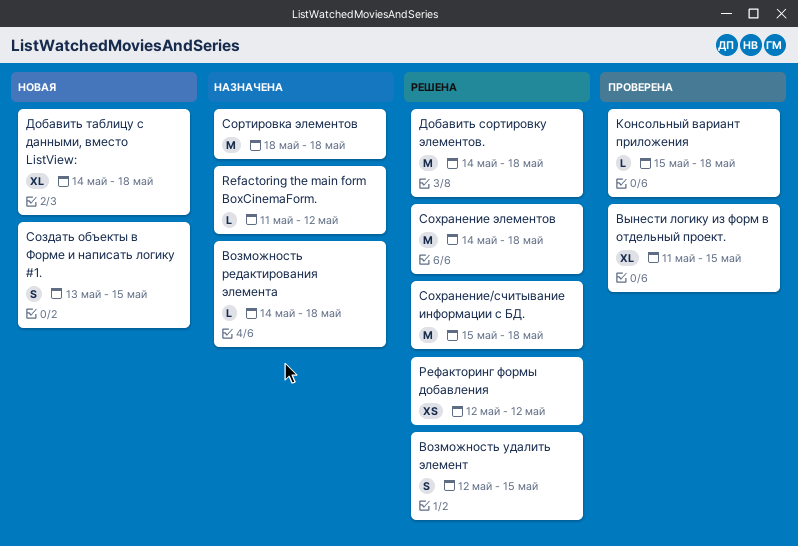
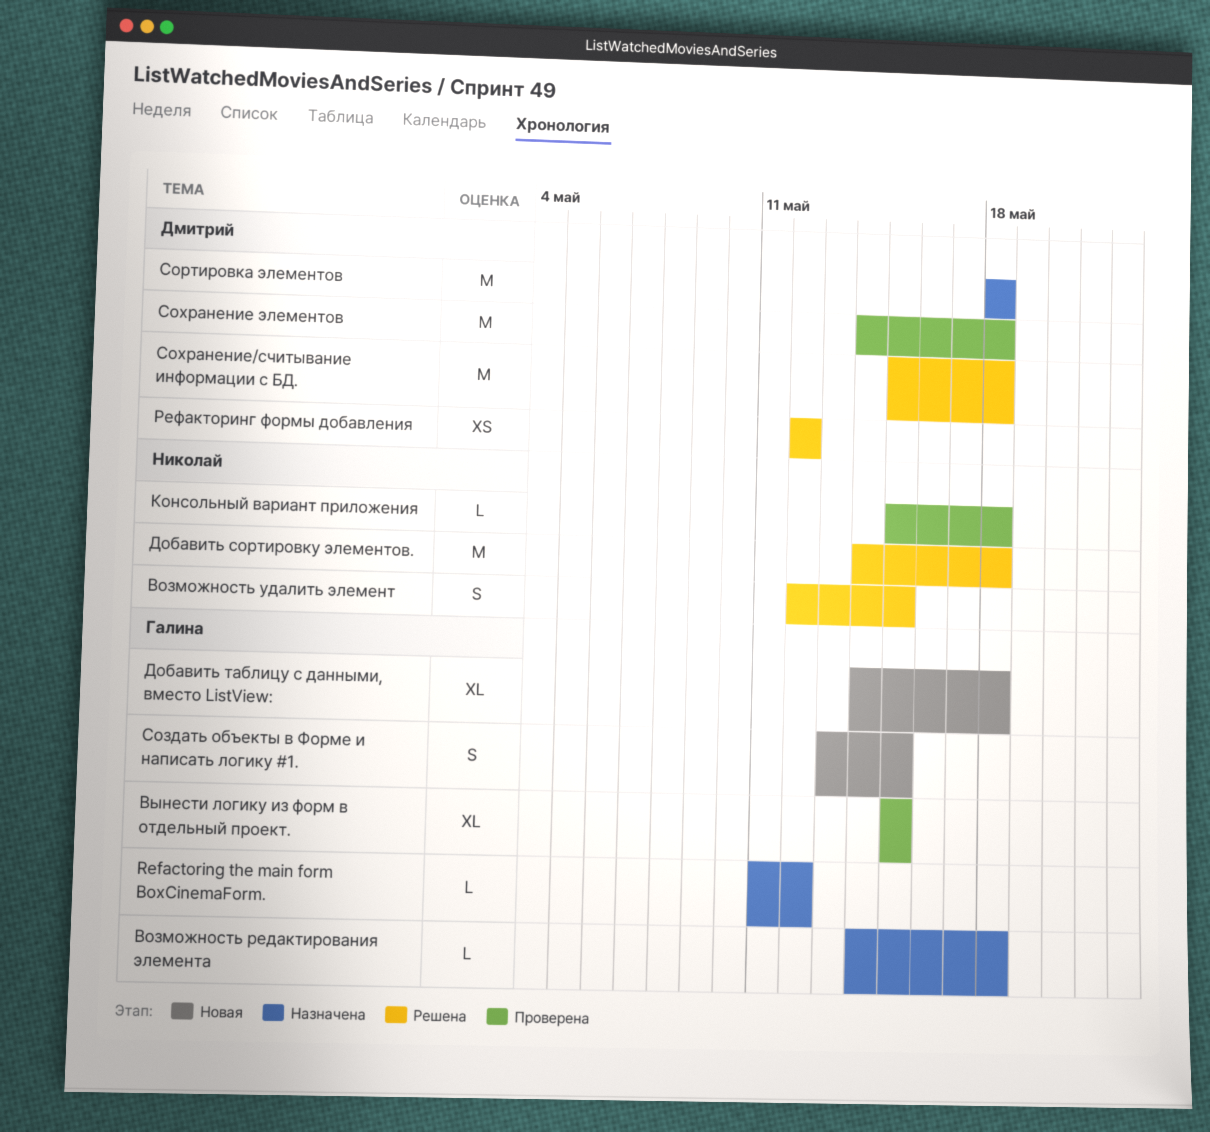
Вынести логику из форм в отдельный проект., start: May 11 -> May 15
Сохранение элементов, status: Решена -> Проверена

